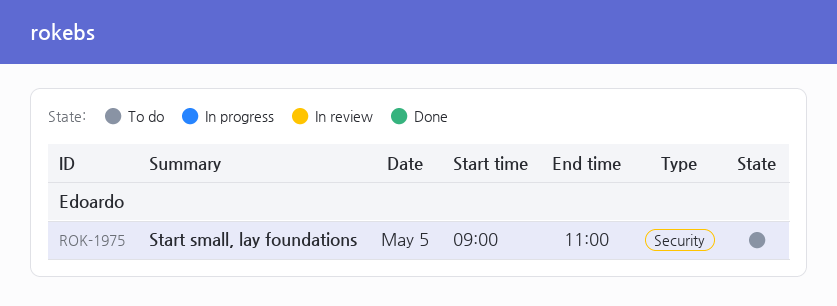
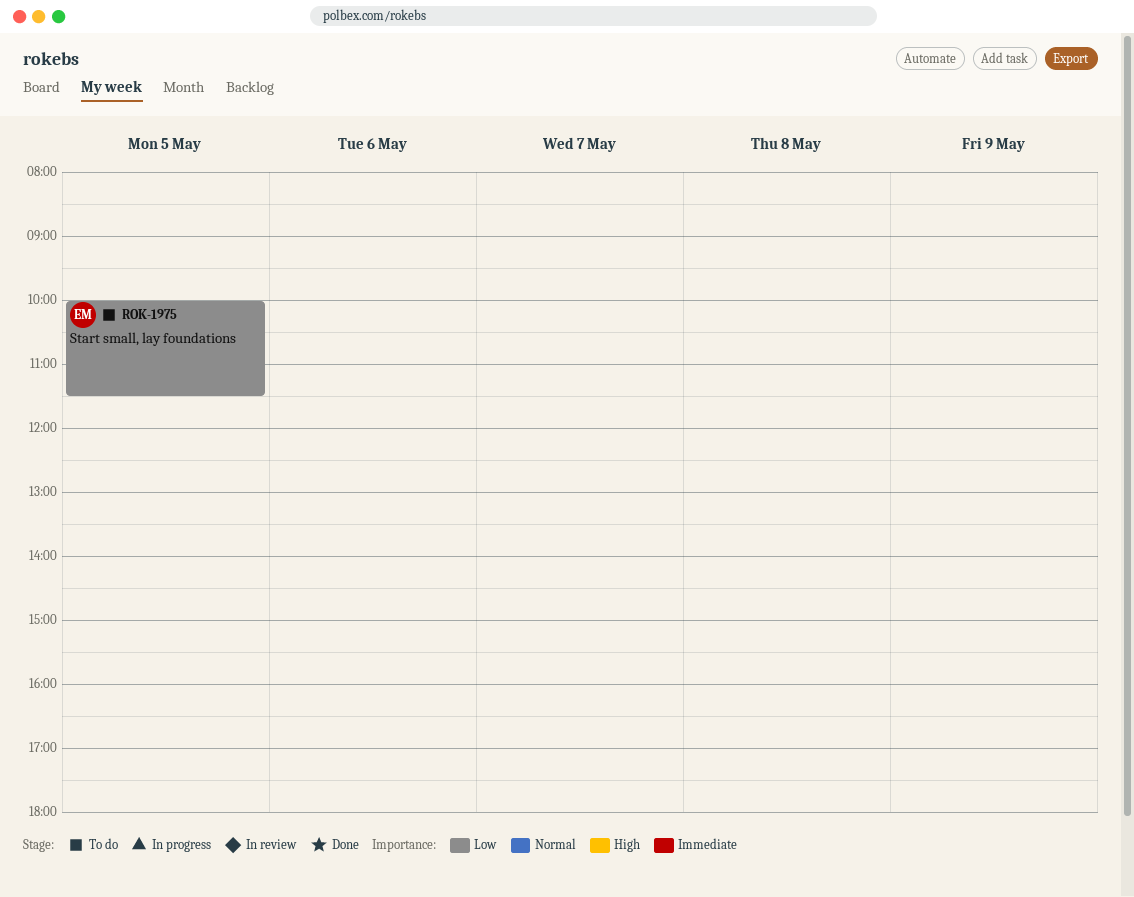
ROK-1975, begins: 09:00 -> 10:00
ROK-1975, ends: 11:00 -> 11:30

